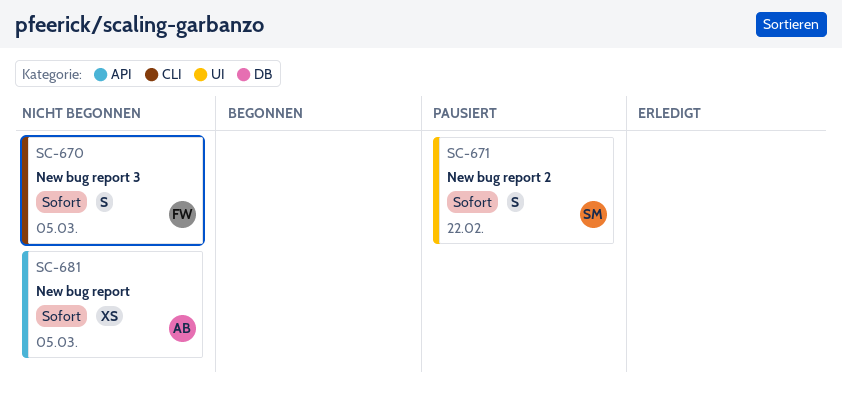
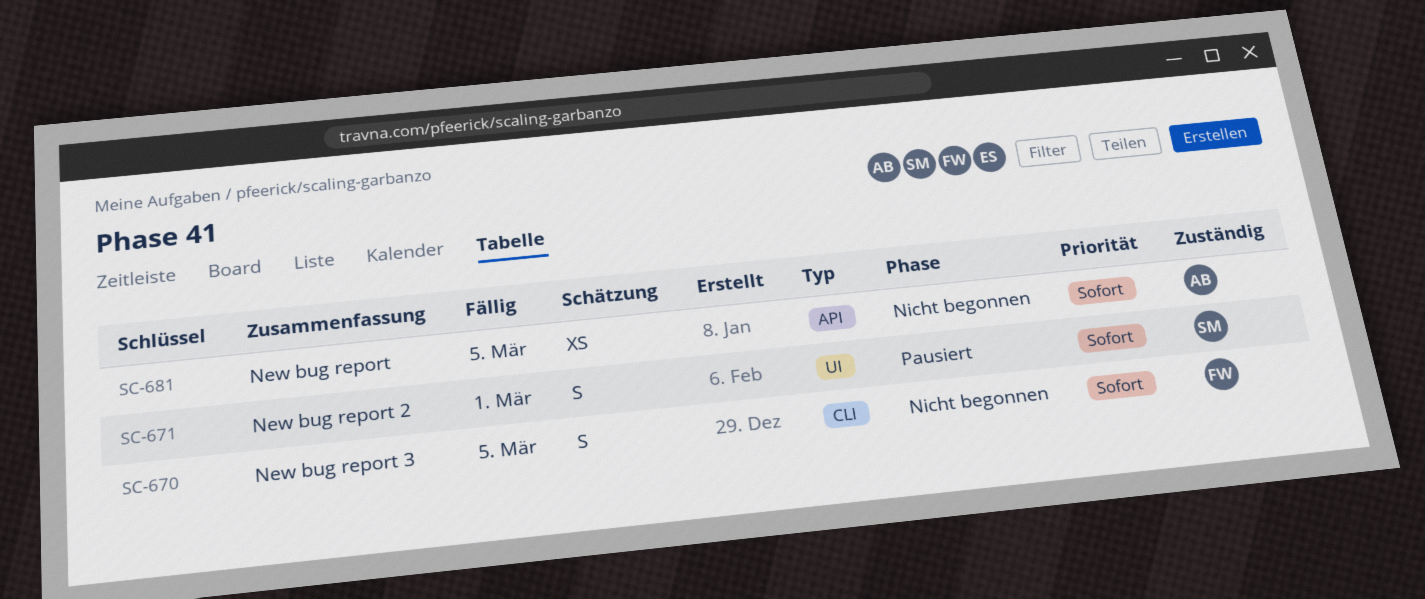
SC-671, due: Feb 22 -> Mar 1

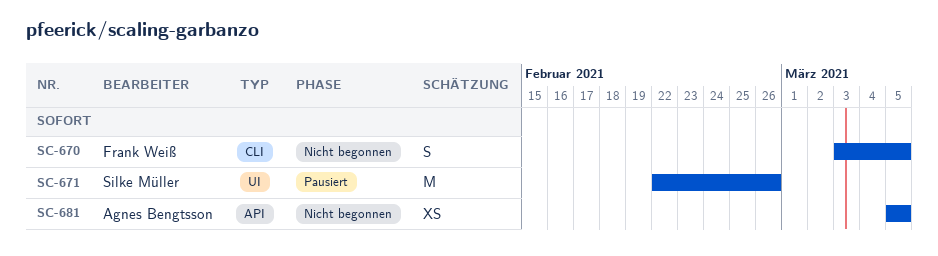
SC-671, estimate: S -> M
SC-671, due: Mar 1 -> Feb 26

